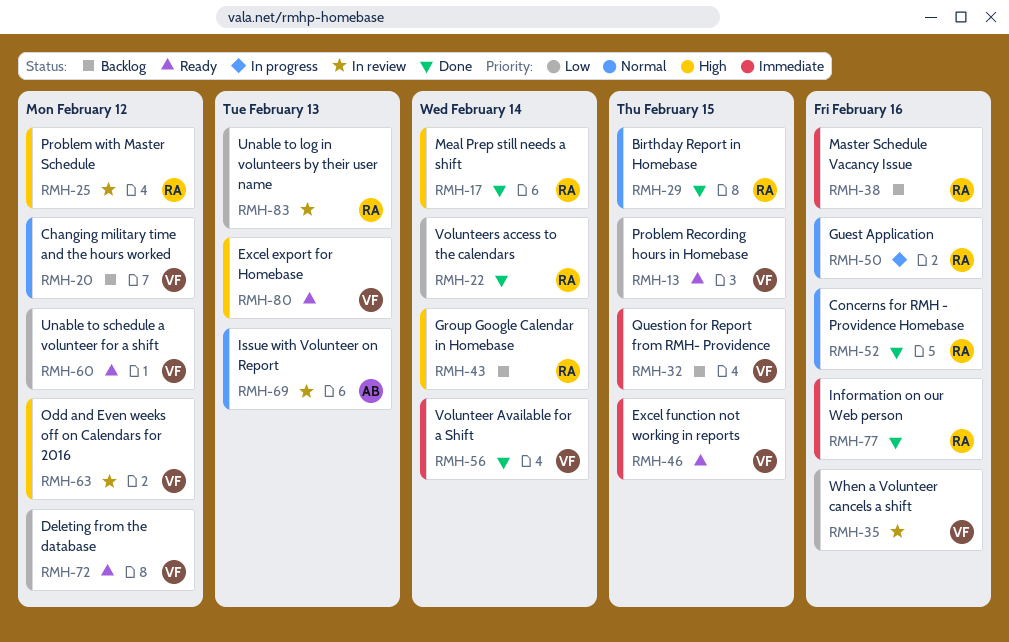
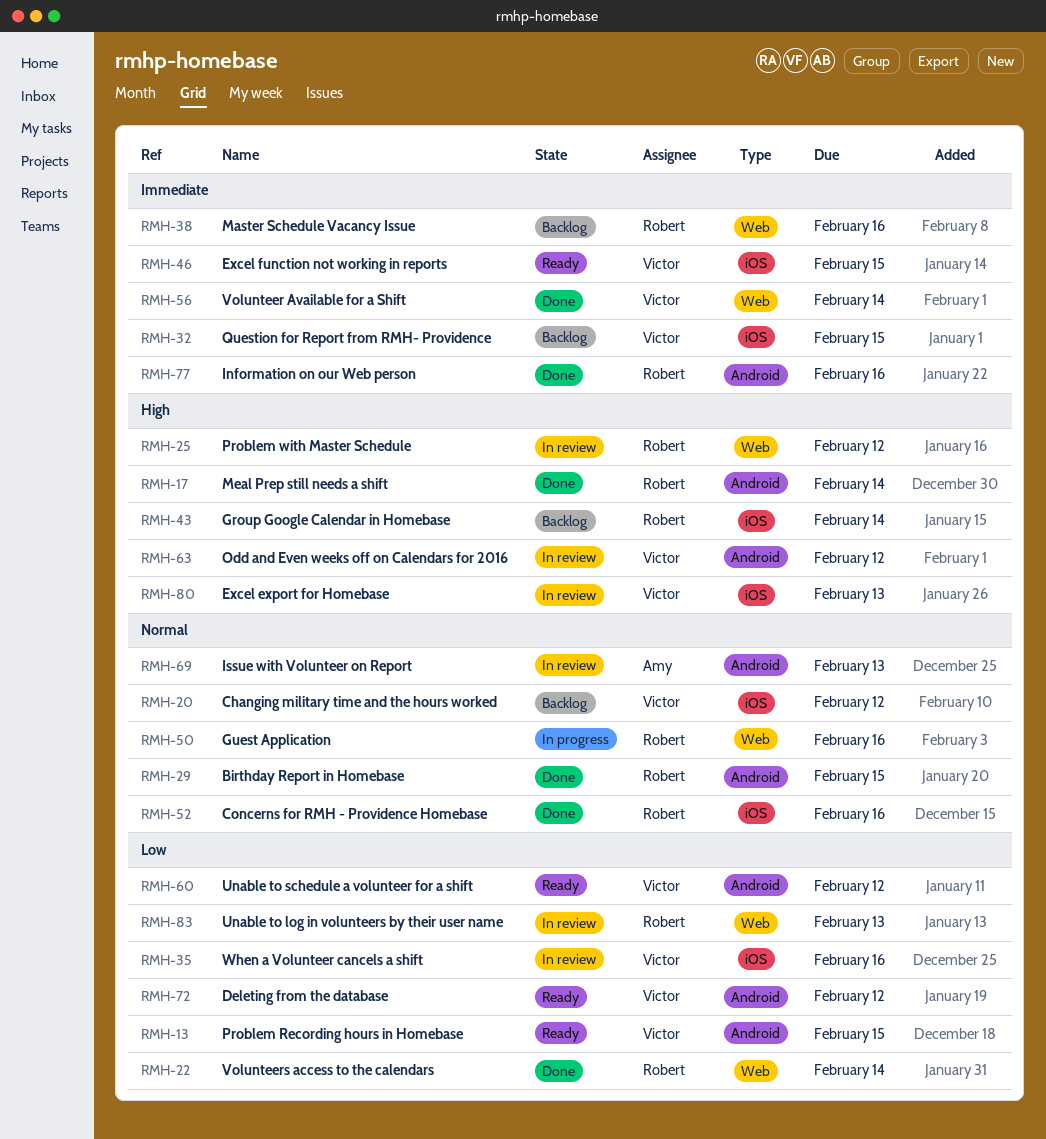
RMH-80, status: Ready -> In review

